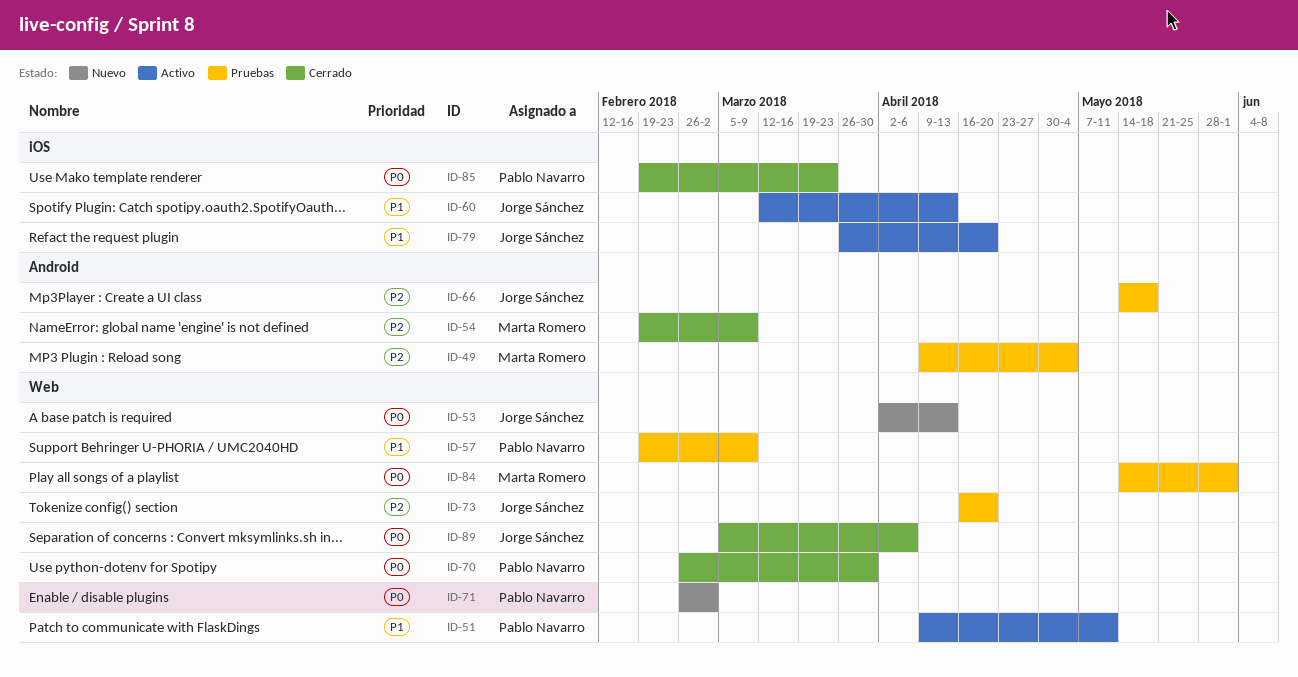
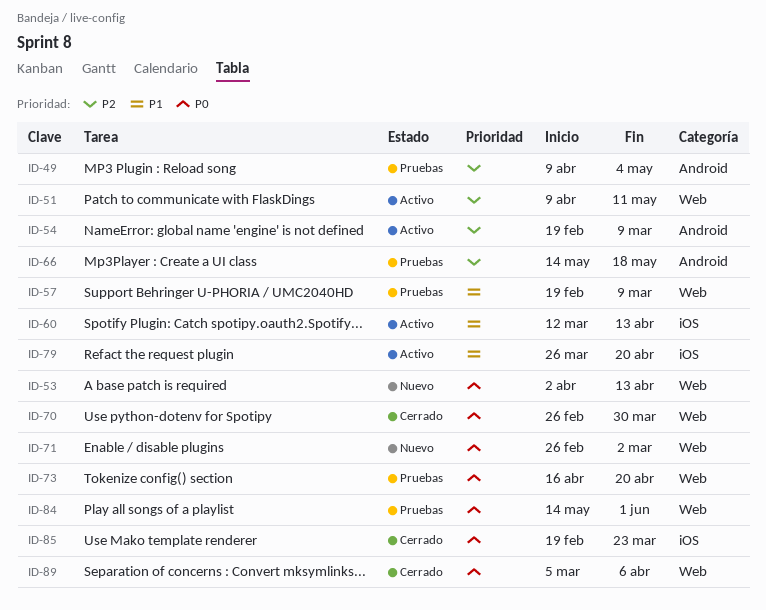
ID-51, priority: P1 -> P2
ID-54, status: Cerrado -> Activo
ID-73, priority: P2 -> P0

